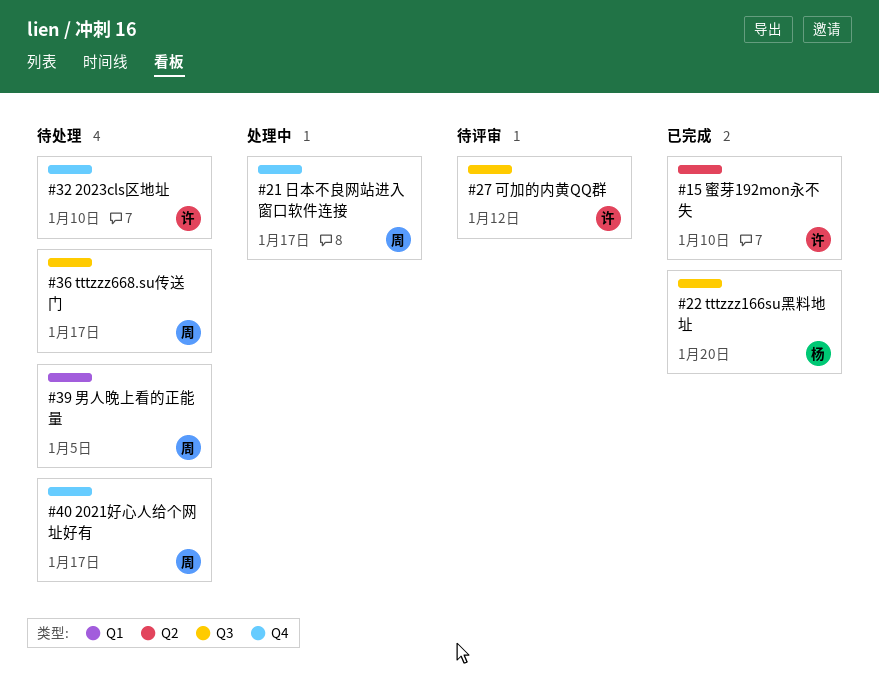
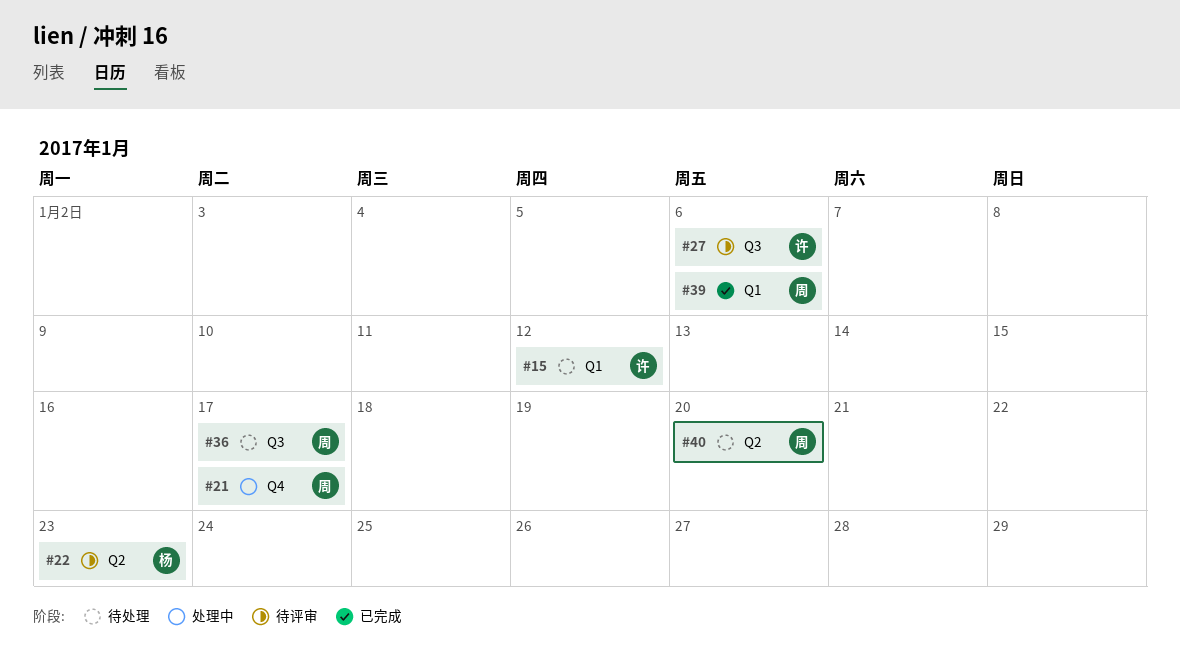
#15, status: 已完成 -> 待处理
#15, label: Q2 -> Q1
#15, due: Jan 10 -> Jan 12
#22, status: 已完成 -> 待评审
#22, label: Q3 -> Q2
#22, due: Jan 20 -> Jan 23
#27, due: Jan 12 -> Jan 6
#32: present -> none
#39, status: 待处理 -> 已完成
#39, due: Jan 5 -> Jan 6
#40, label: Q4 -> Q2
#40, due: Jan 17 -> Jan 20

